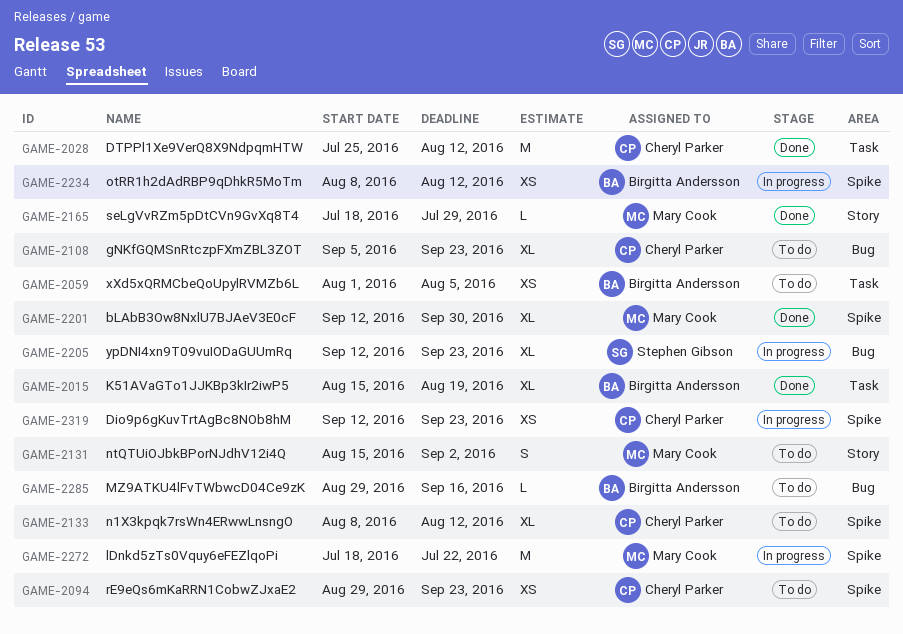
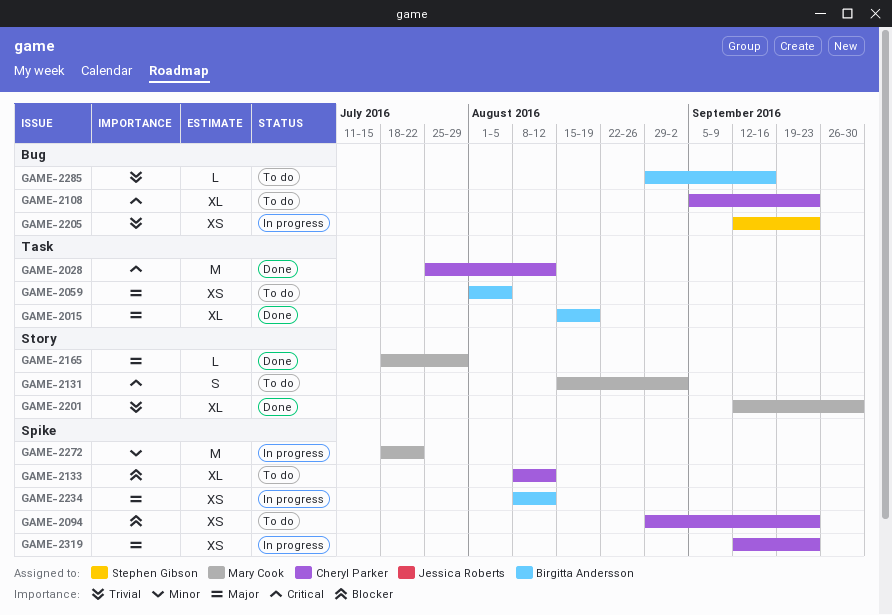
GAME-2201, label: Spike -> Story
GAME-2205, estimate: XL -> XS

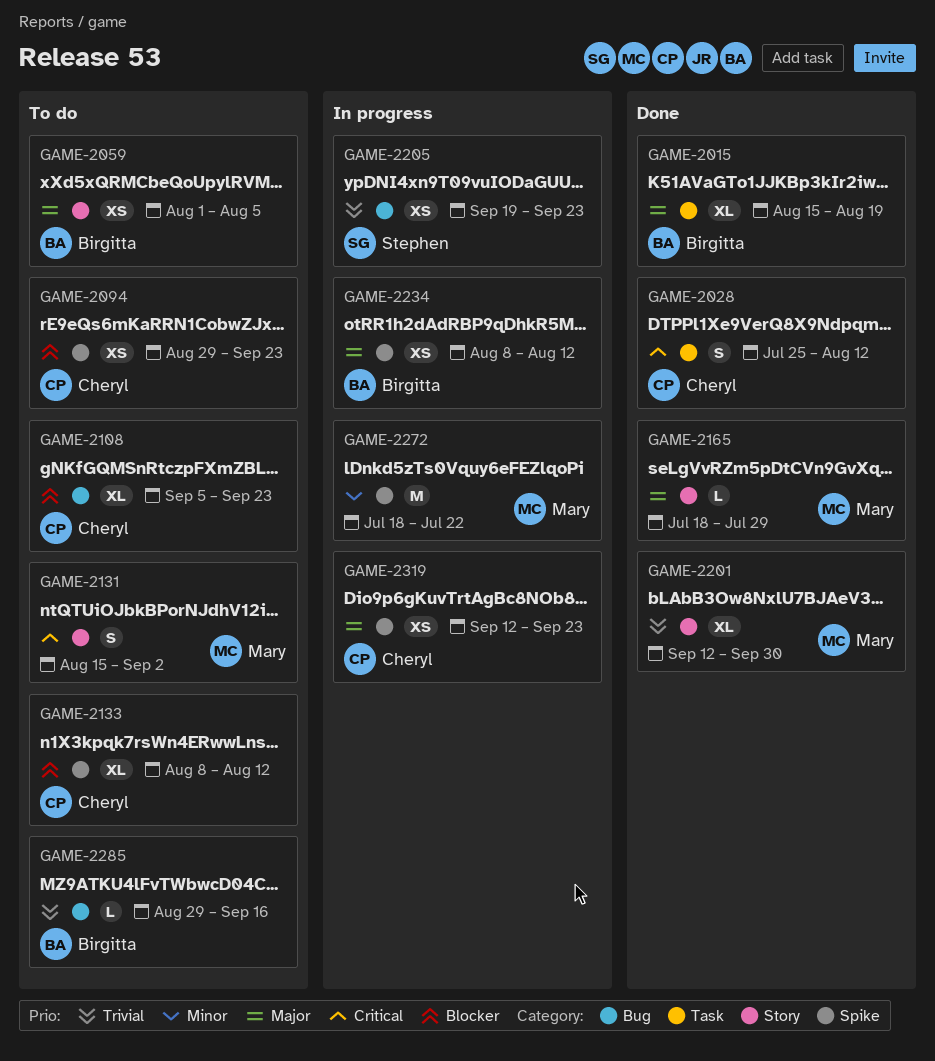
GAME-2028, estimate: M -> S
GAME-2059, label: Task -> Story
GAME-2108, priority: Critical -> Blocker
GAME-2205, start: Sep 12 -> Sep 19

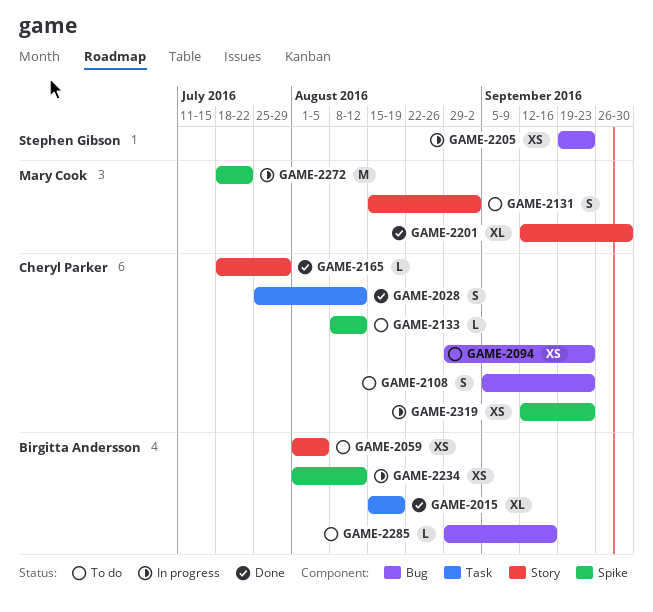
GAME-2094, label: Spike -> Bug
GAME-2108, estimate: XL -> S
GAME-2133, estimate: XL -> L
GAME-2165, owner: Mary Cook -> Cheryl Parker
GAME-2234, start: Aug 8 -> Aug 1

